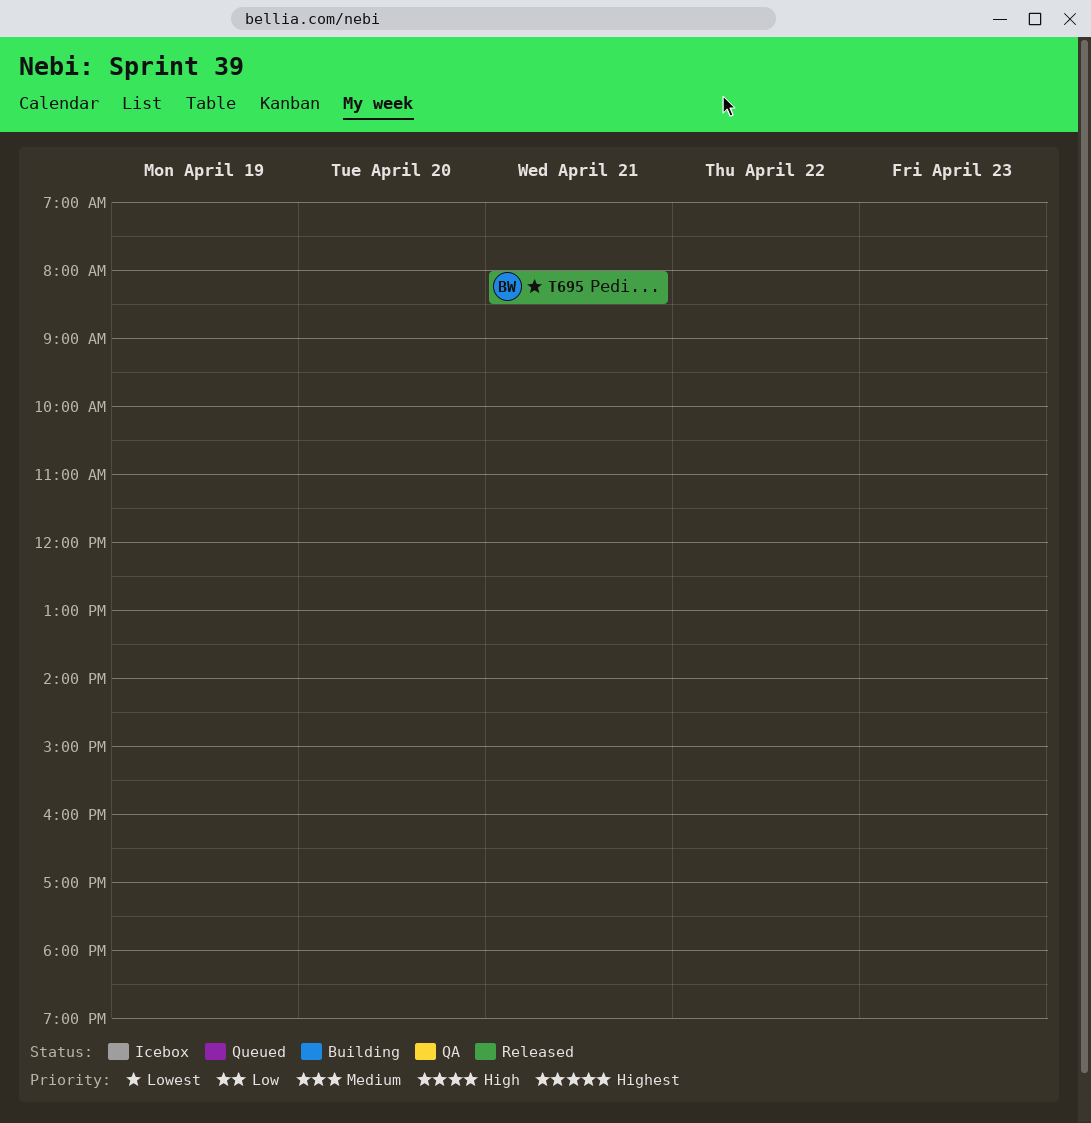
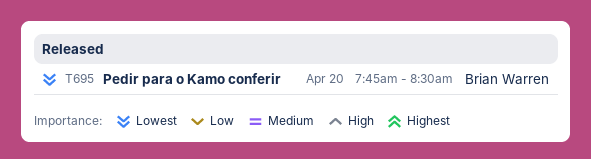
T695, day: Apr 21 -> Apr 20
T695, begins: 08:00 -> 07:45

